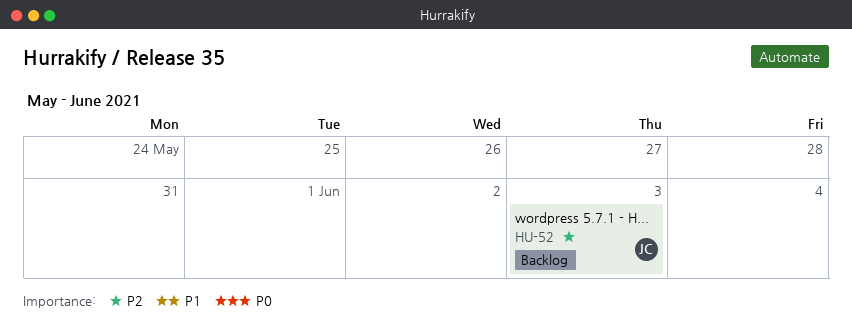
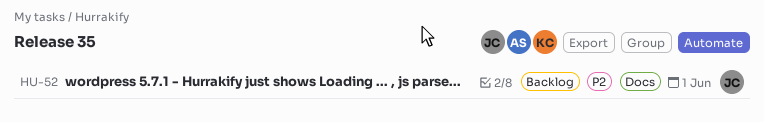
HU-52, due: Jun 3 -> Jun 1

